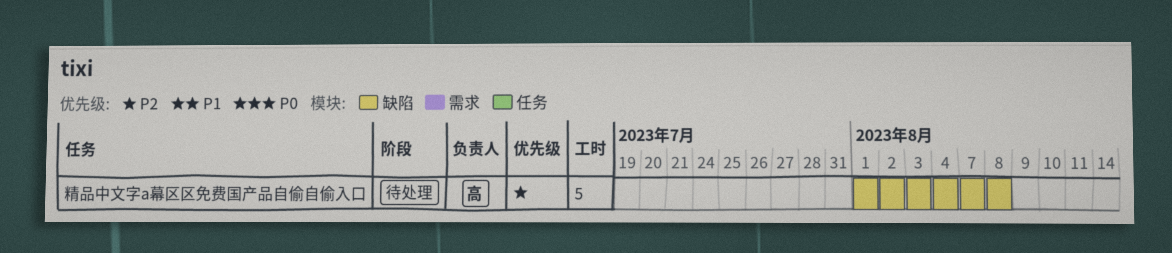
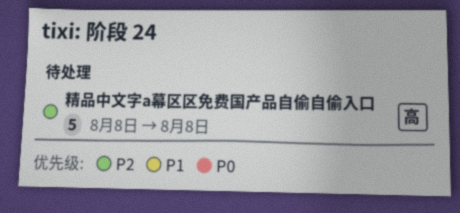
精品中文字a幕区区免费国产品自偷自偷入口, start: Aug 1 -> Aug 8

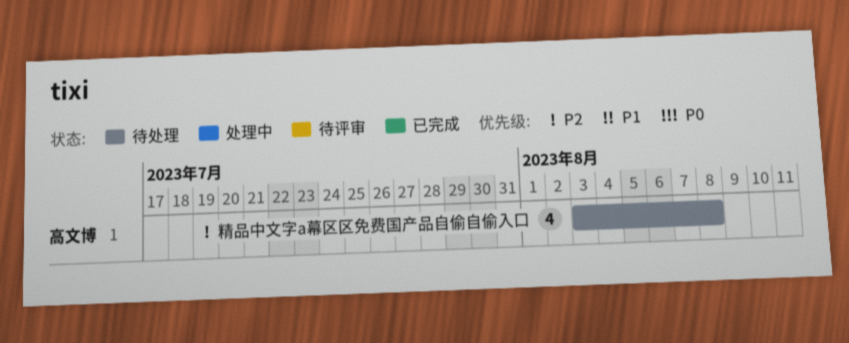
精品中文字a幕区区免费国产品自偷自偷入口, estimate: 5 -> 4
精品中文字a幕区区免费国产品自偷自偷入口, start: Aug 8 -> Aug 3

